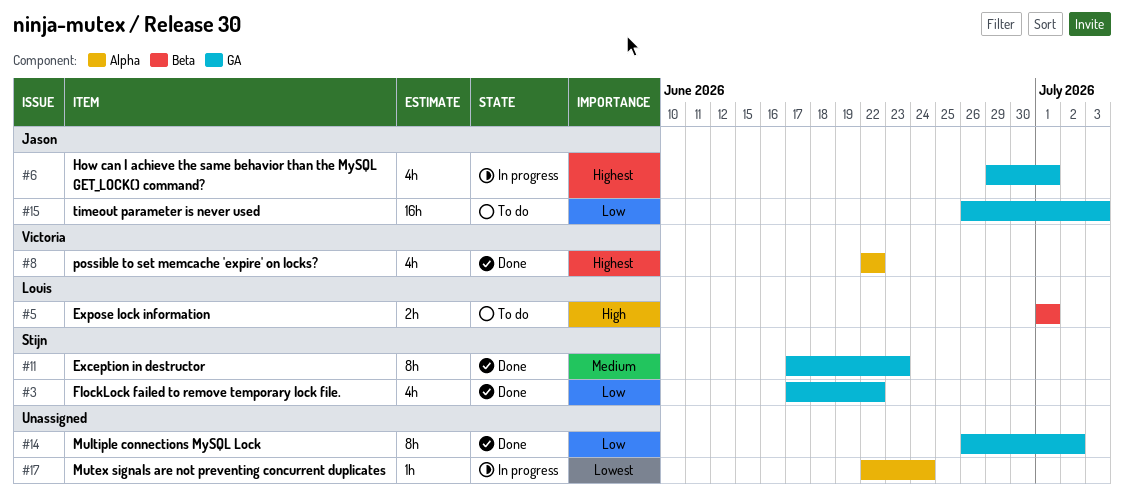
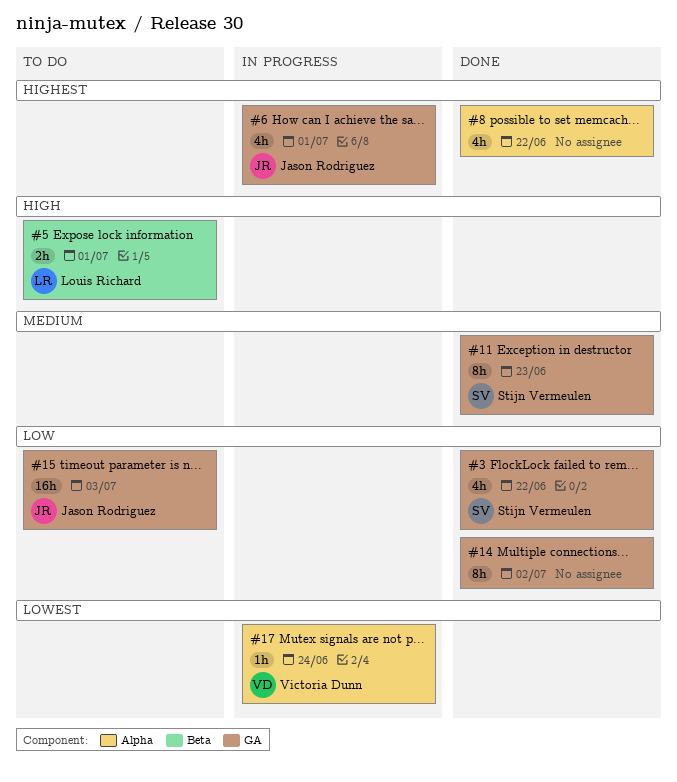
#8, owner: Victoria Dunn -> none
#17, owner: none -> Victoria Dunn

